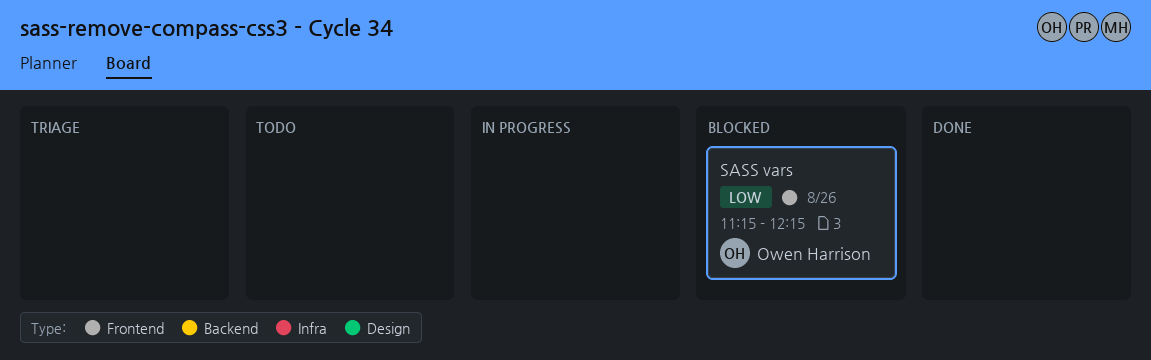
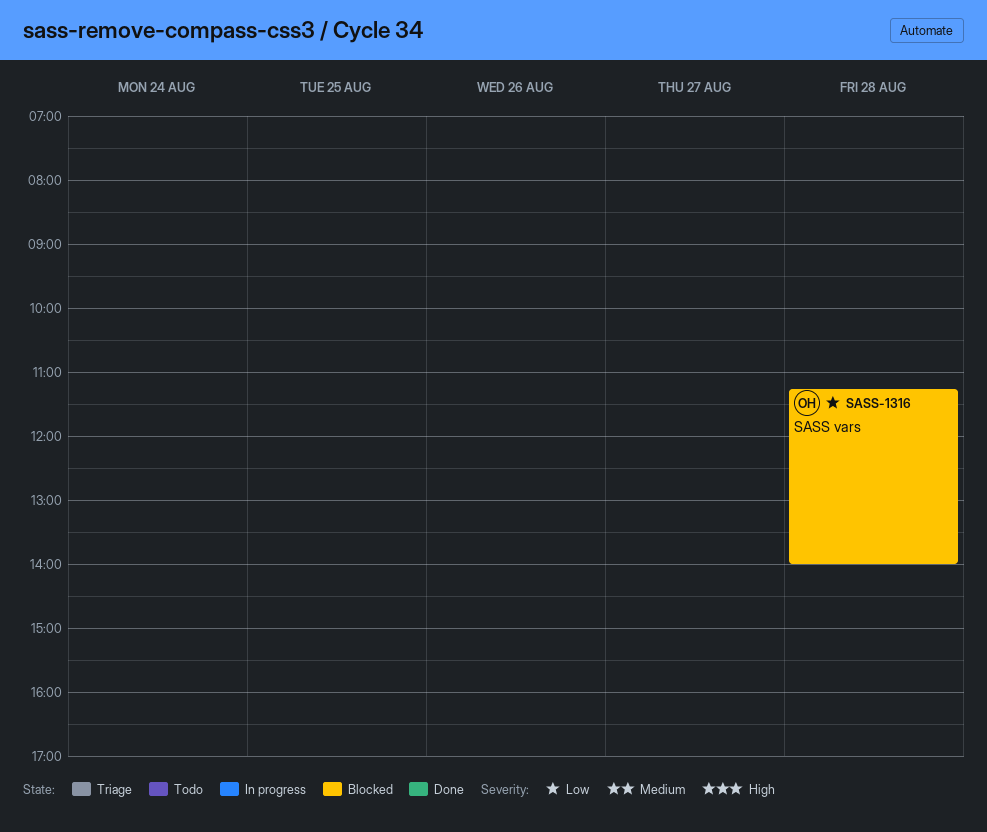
SASS vars, day: Aug 26 -> Aug 28
SASS vars, ends: 12:15 -> 14:00

